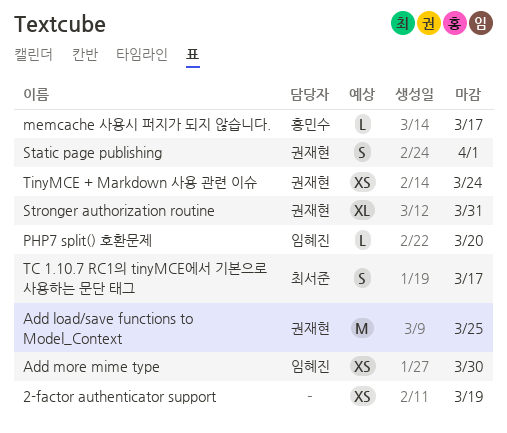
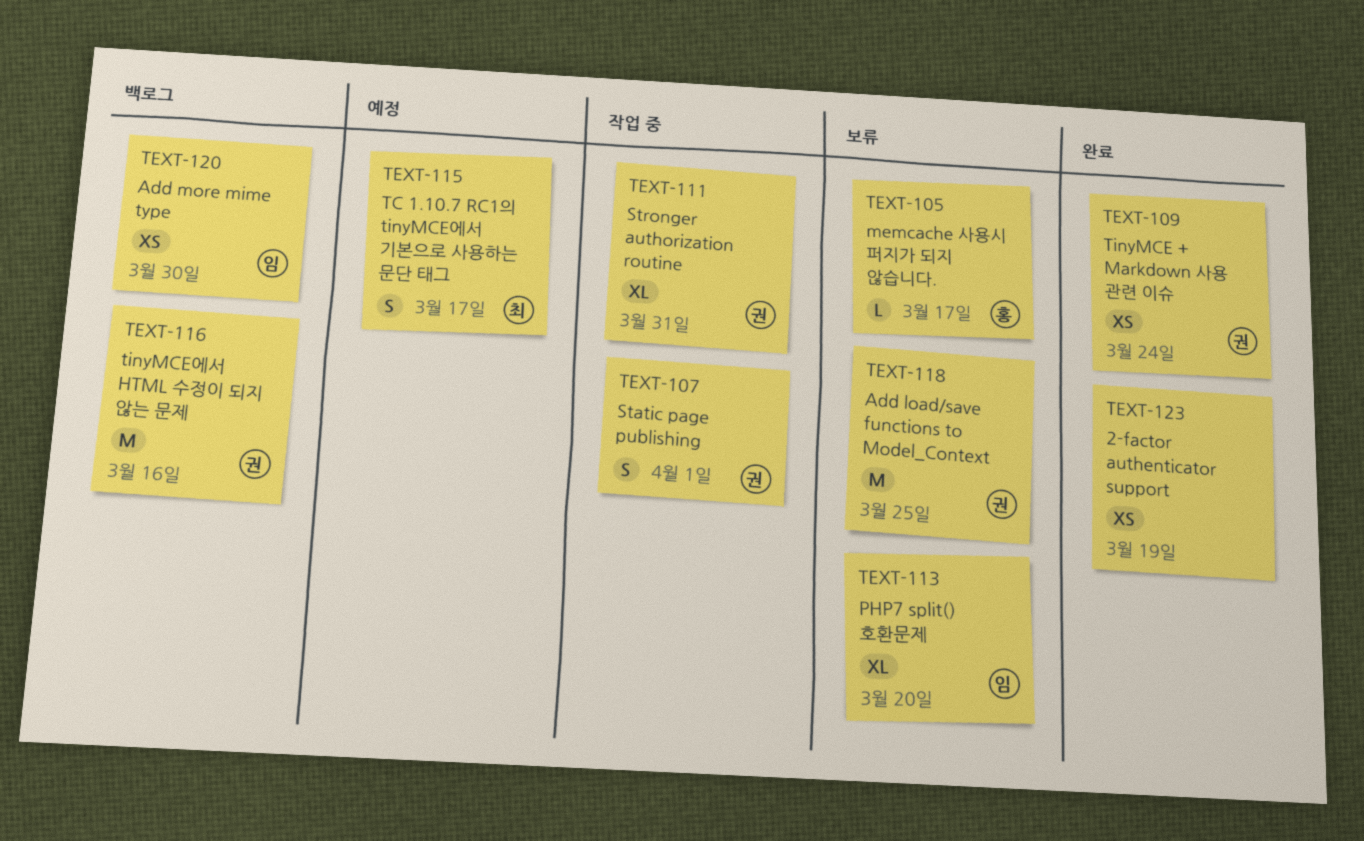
PHP7 split() 호환문제, estimate: L -> XL
tinyMCE에서 HTML 수정이 되지 않는 문제: none -> present

